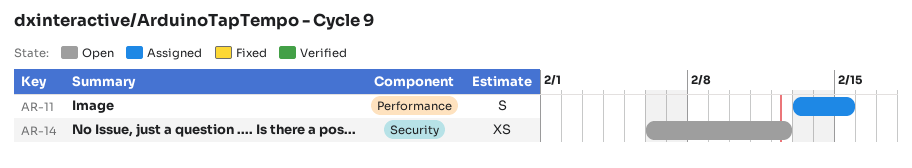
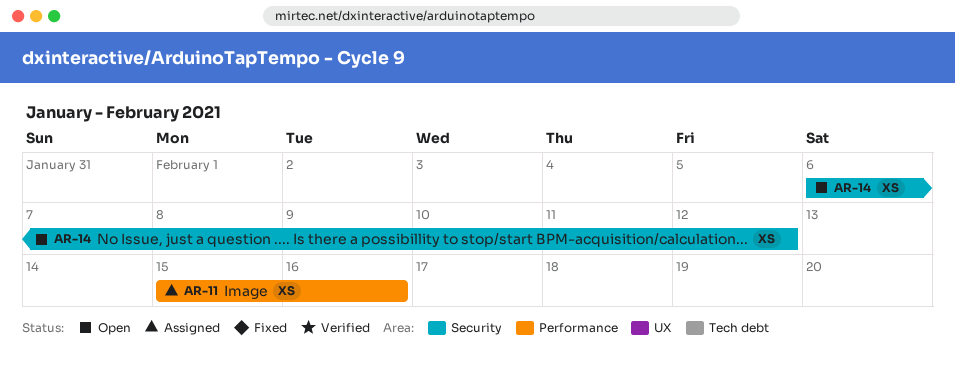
AR-11, estimate: S -> XS
AR-11, start: Feb 13 -> Feb 15
AR-11, due: Feb 15 -> Feb 16

